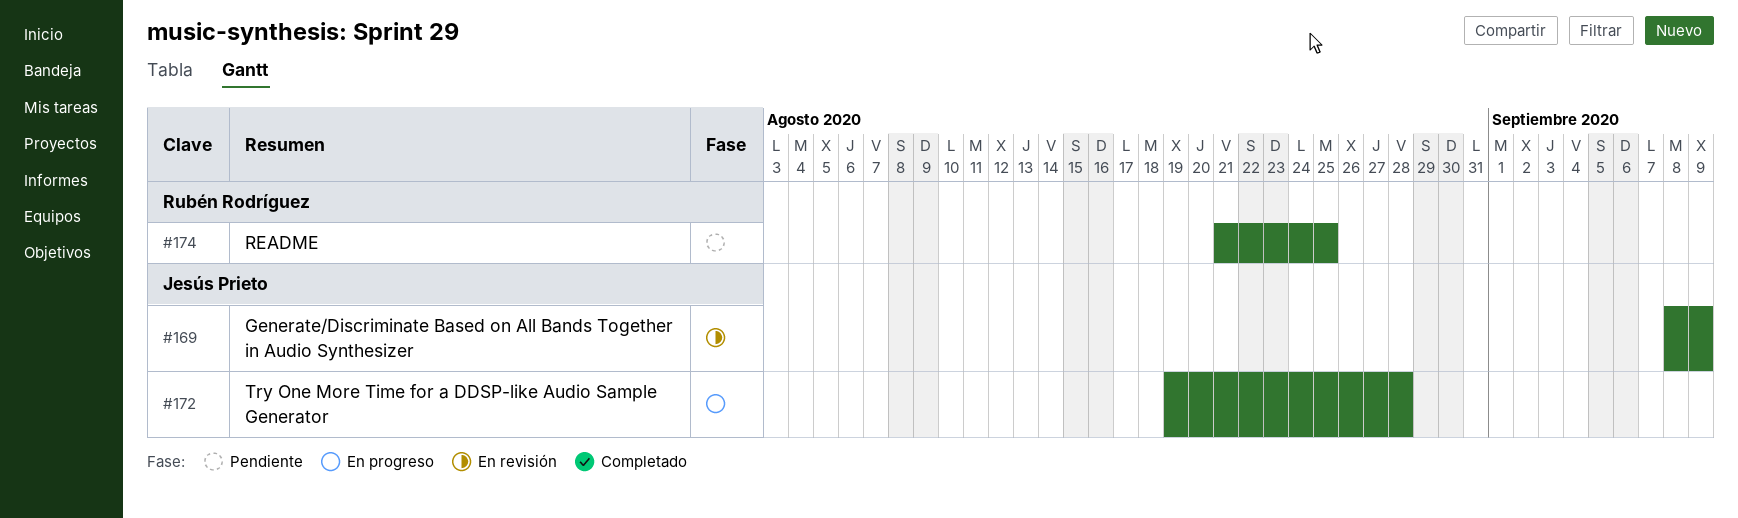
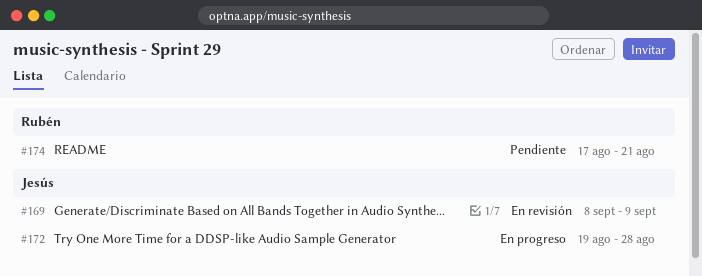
#174, start: Aug 21 -> Aug 17
#174, due: Aug 25 -> Aug 21

